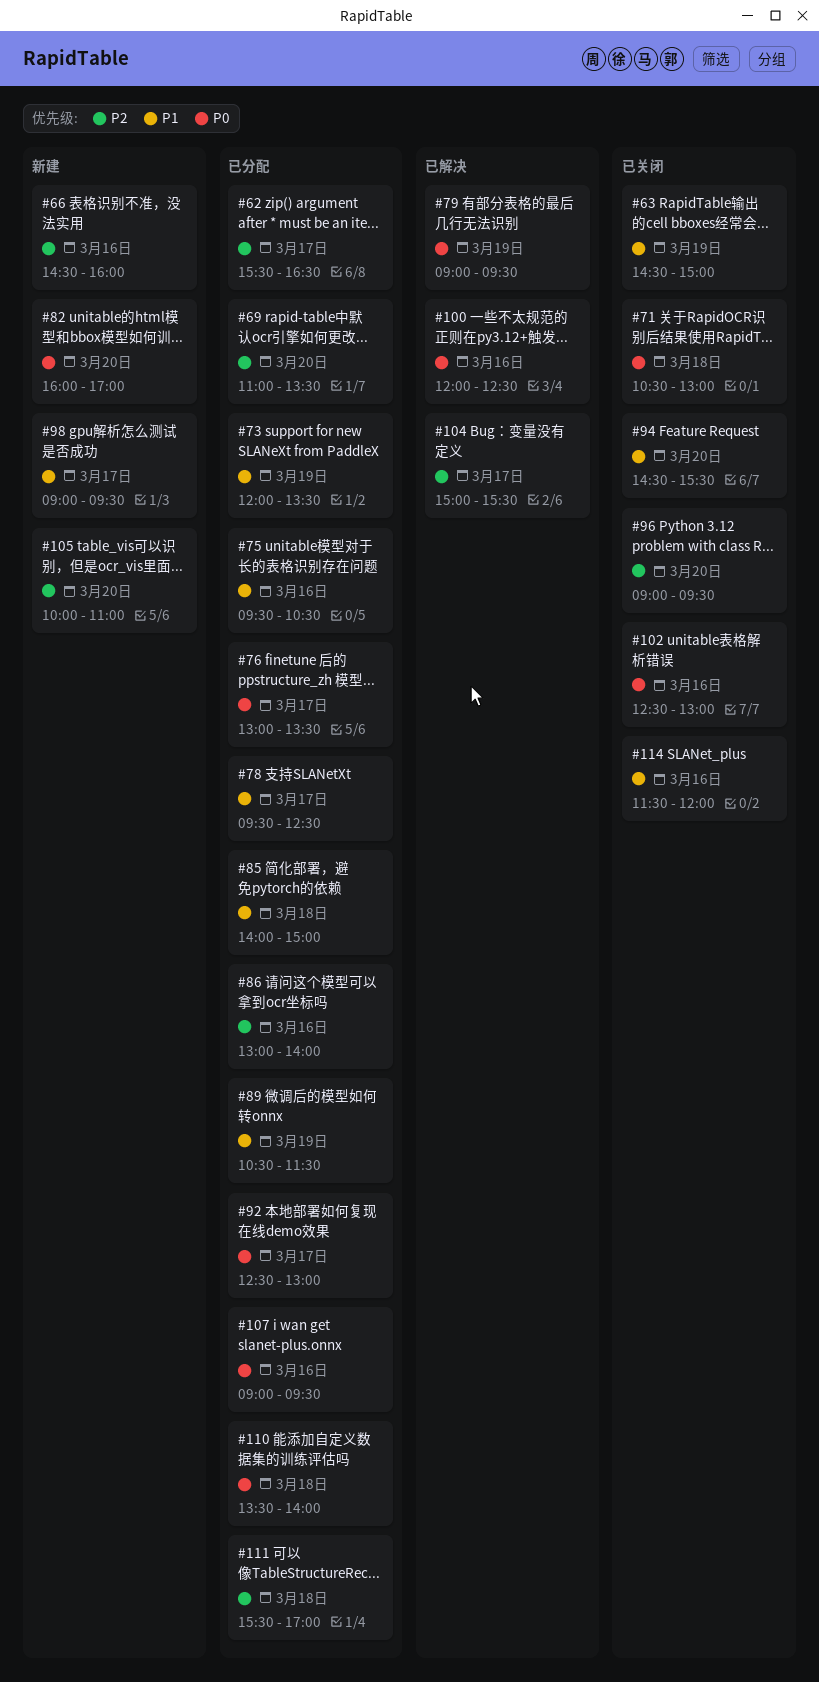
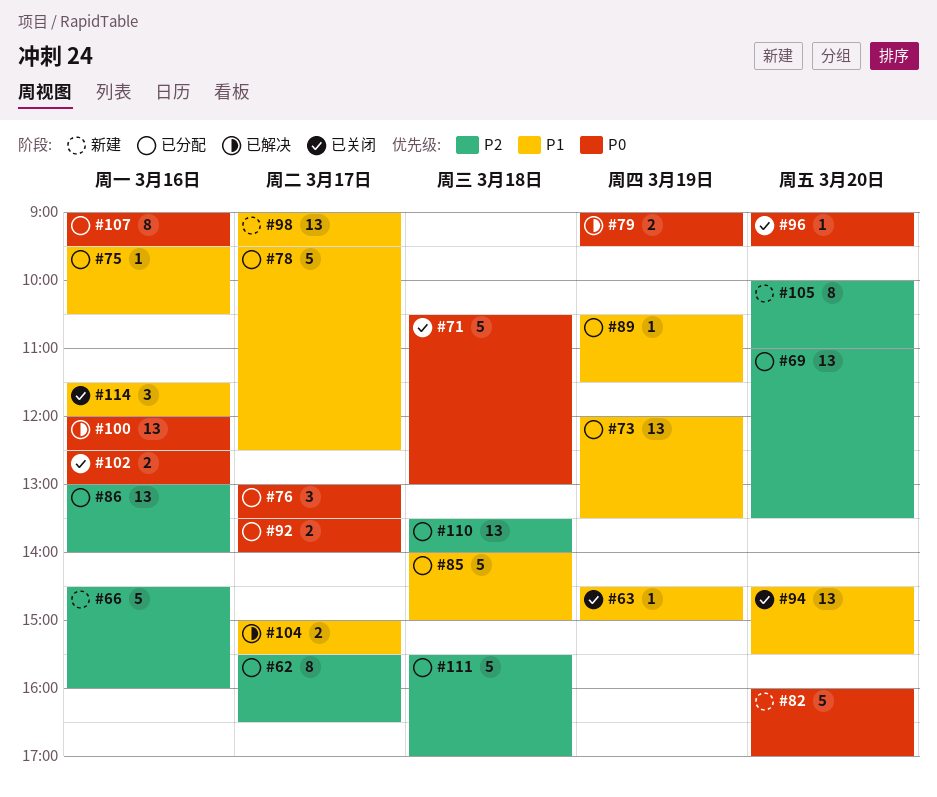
#92, begins: 12:30 -> 13:30
#92, ends: 13:00 -> 14:00
#96, priority: P2 -> P0
#104, priority: P2 -> P1
#110, priority: P0 -> P2

